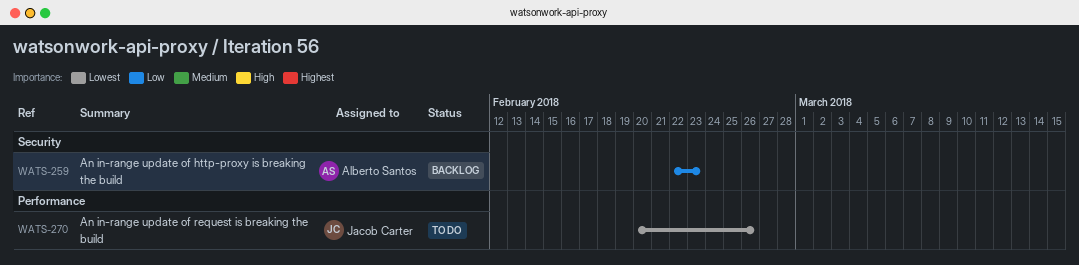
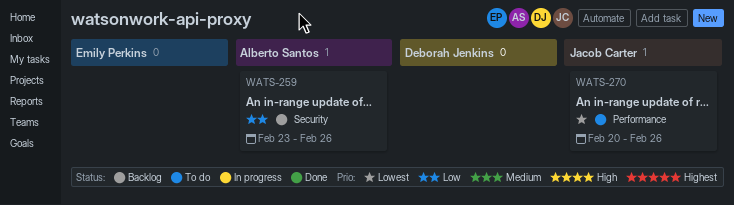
WATS-259, start: Feb 22 -> Feb 23
WATS-259, due: Feb 23 -> Feb 26

